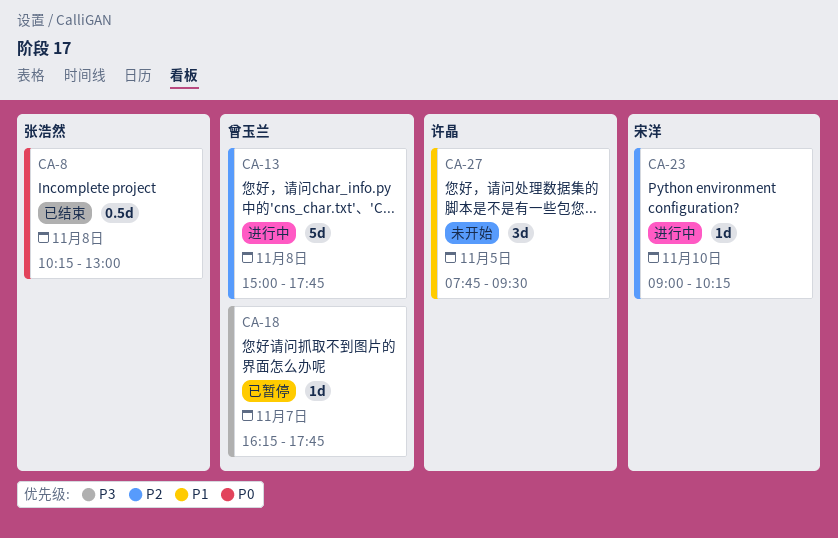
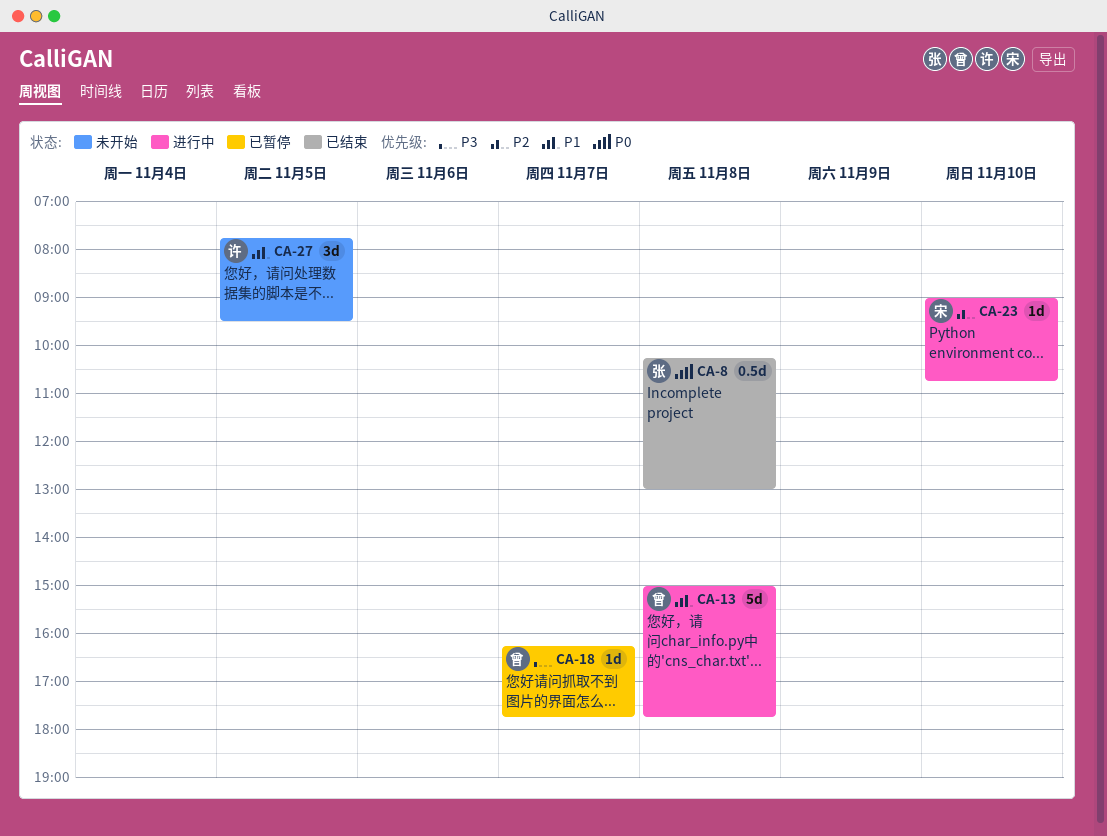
CA-13, priority: P2 -> P1
CA-23, ends: 10:15 -> 10:45

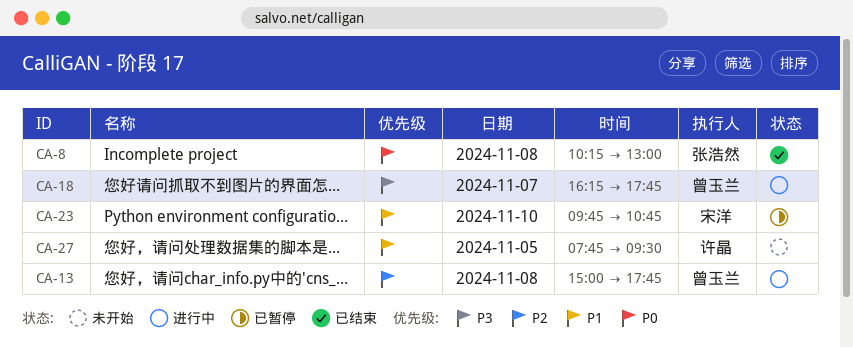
CA-13, priority: P1 -> P2
CA-18, status: 已暂停 -> 进行中
CA-23, status: 进行中 -> 已暂停
CA-23, priority: P2 -> P1
CA-23, begins: 09:00 -> 09:45

